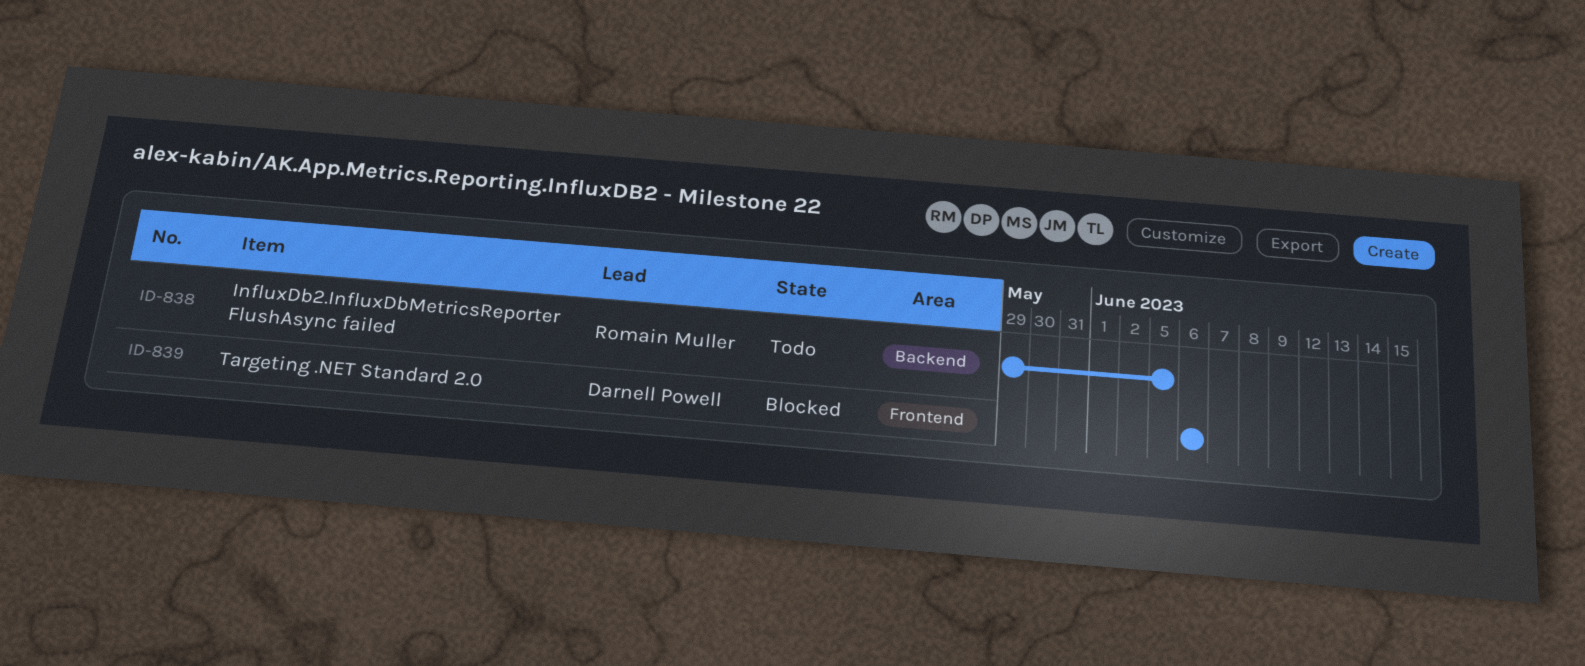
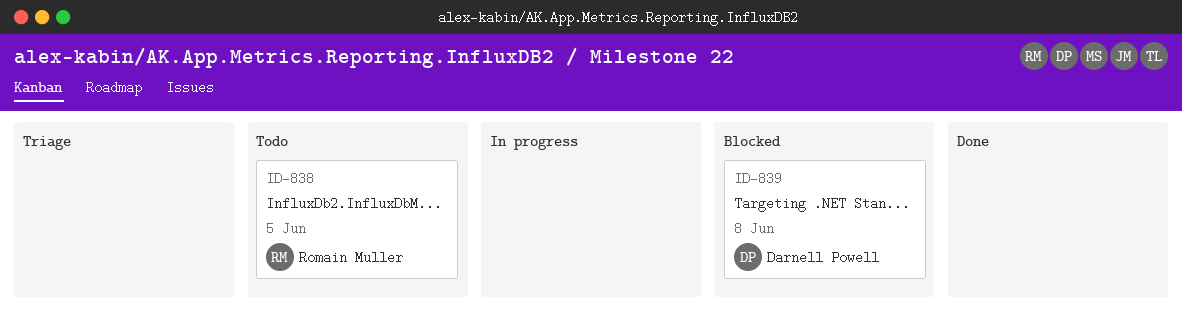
ID-839, due: Jun 6 -> Jun 8

